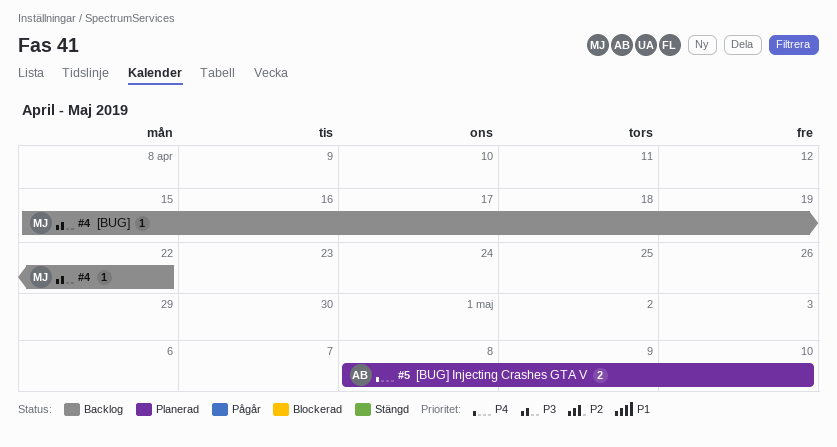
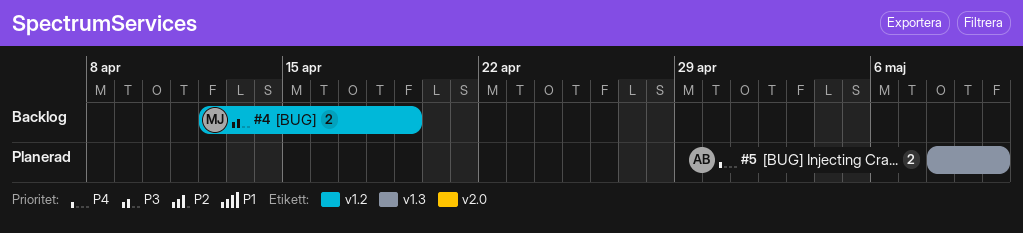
#4, estimate: 1 -> 2
#4, start: Apr 15 -> Apr 12
#4, due: Apr 22 -> Apr 19

